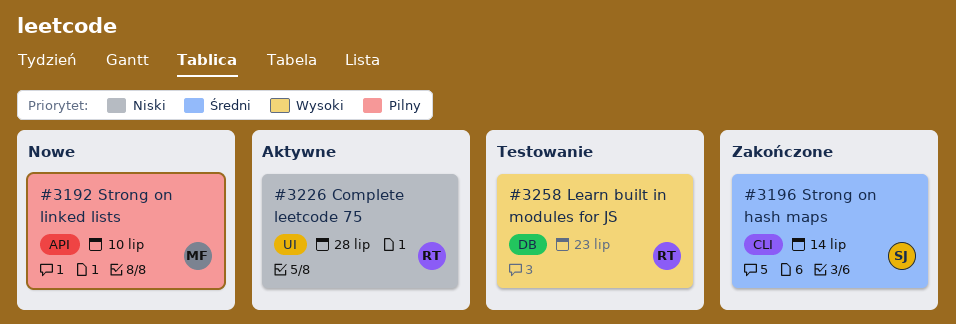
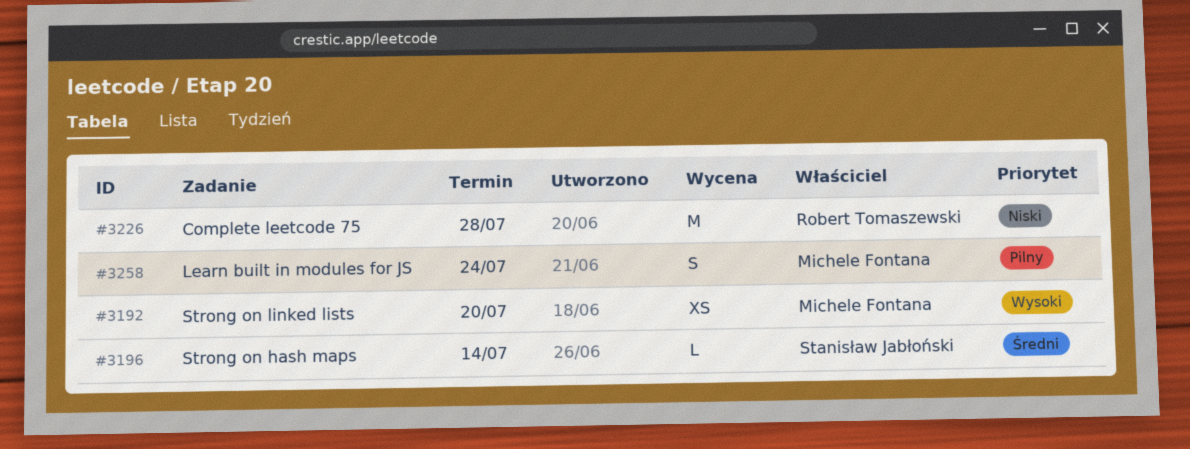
#3192, priority: Pilny -> Wysoki
#3192, due: Jul 10 -> Jul 20
#3258, owner: Robert Tomaszewski -> Michele Fontana
#3258, priority: Wysoki -> Pilny
#3258, due: Jul 23 -> Jul 24

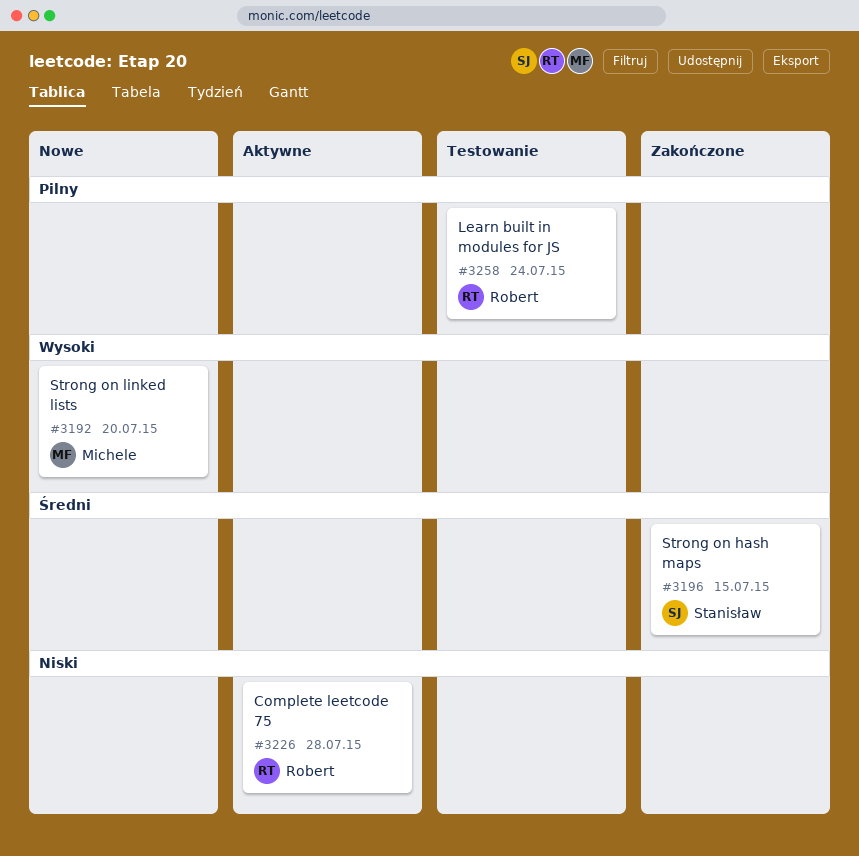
#3196, due: Jul 14 -> Jul 15
#3258, owner: Michele Fontana -> Robert Tomaszewski

